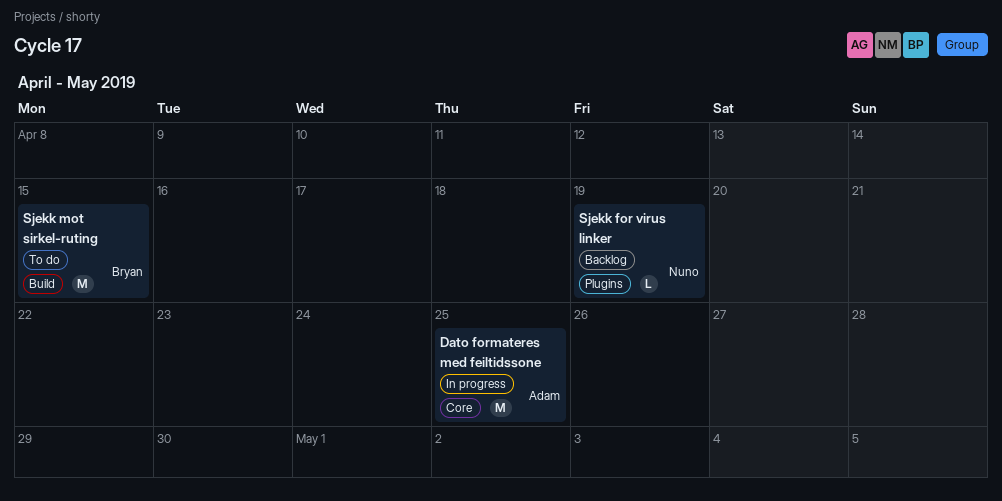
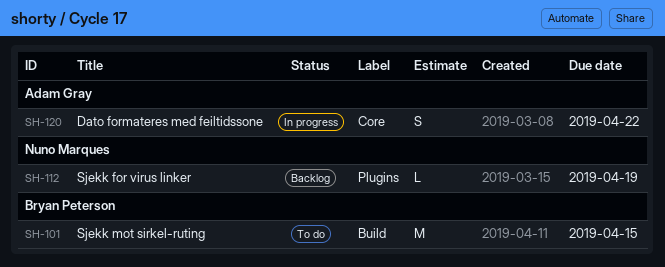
Dato formateres med feiltidssone, estimate: M -> S
Dato formateres med feiltidssone, due: Apr 25 -> Apr 22

